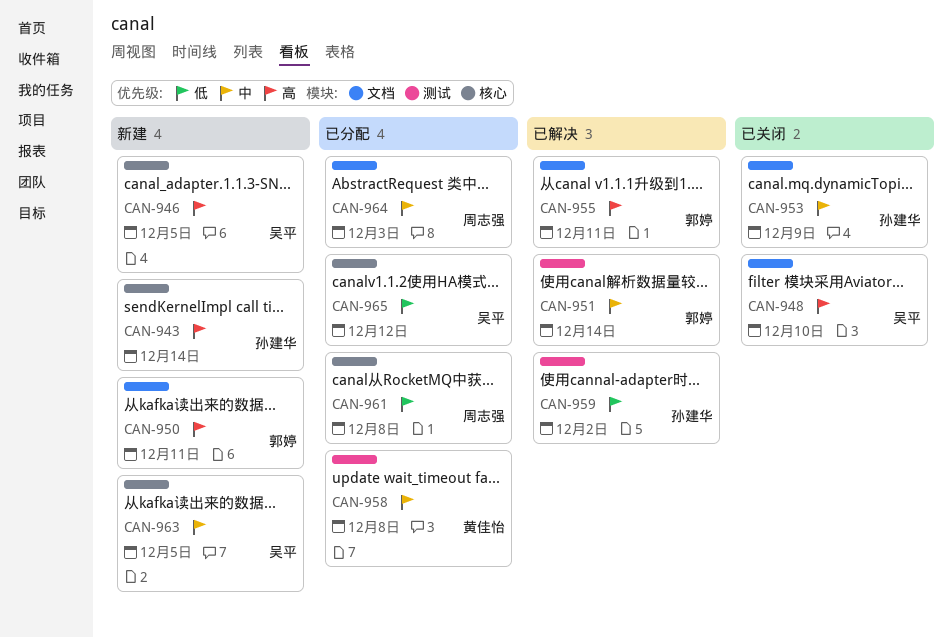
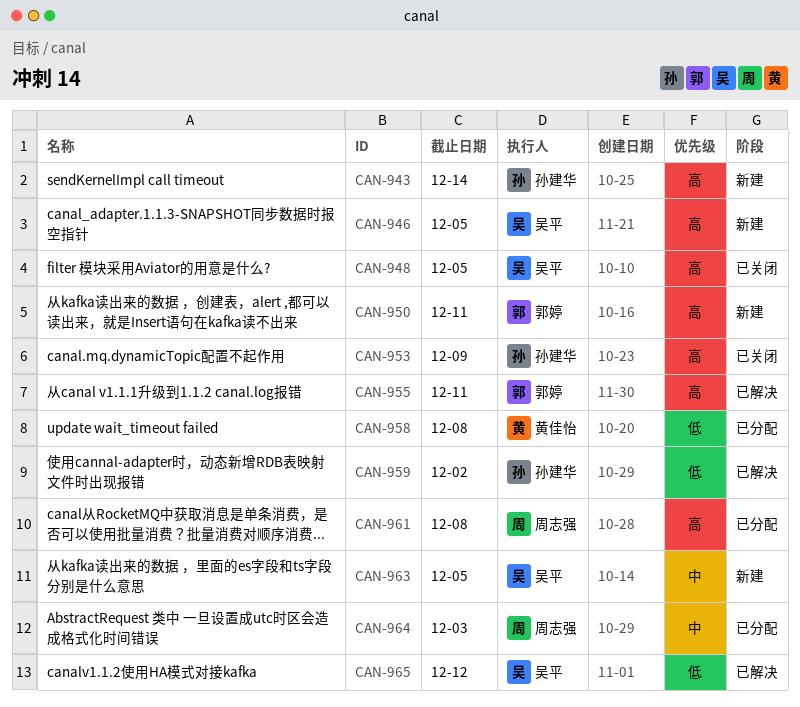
CAN-948, due: Dec 10 -> Dec 5
CAN-951: present -> none
CAN-953, priority: 中 -> 高
CAN-958, priority: 中 -> 低
CAN-961, priority: 低 -> 高
CAN-965, status: 已分配 -> 已解决

